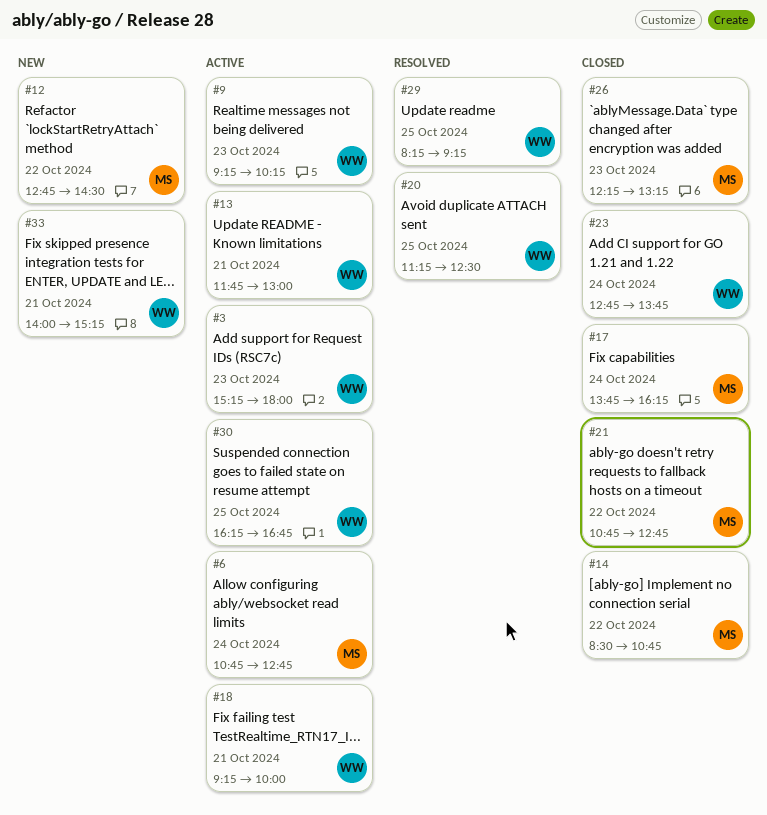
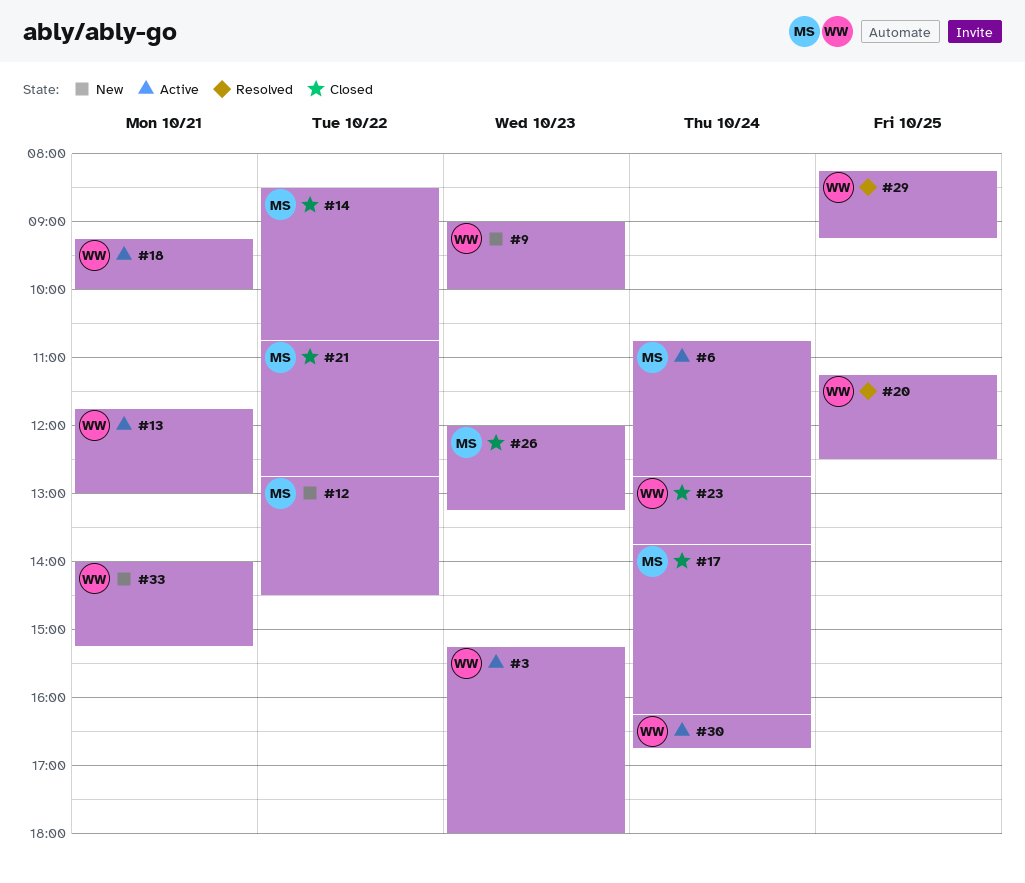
#9, status: Active -> New
#9, begins: 09:15 -> 09:00
#9, ends: 10:15 -> 10:00
#26, begins: 12:15 -> 12:00
#30, day: Oct 25 -> Oct 24

